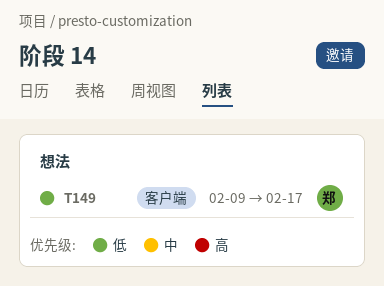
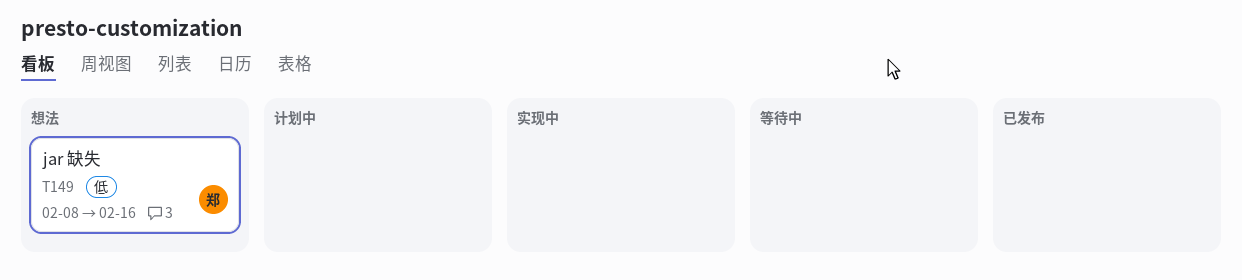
T149, start: Feb 9 -> Feb 8
T149, due: Feb 17 -> Feb 16

